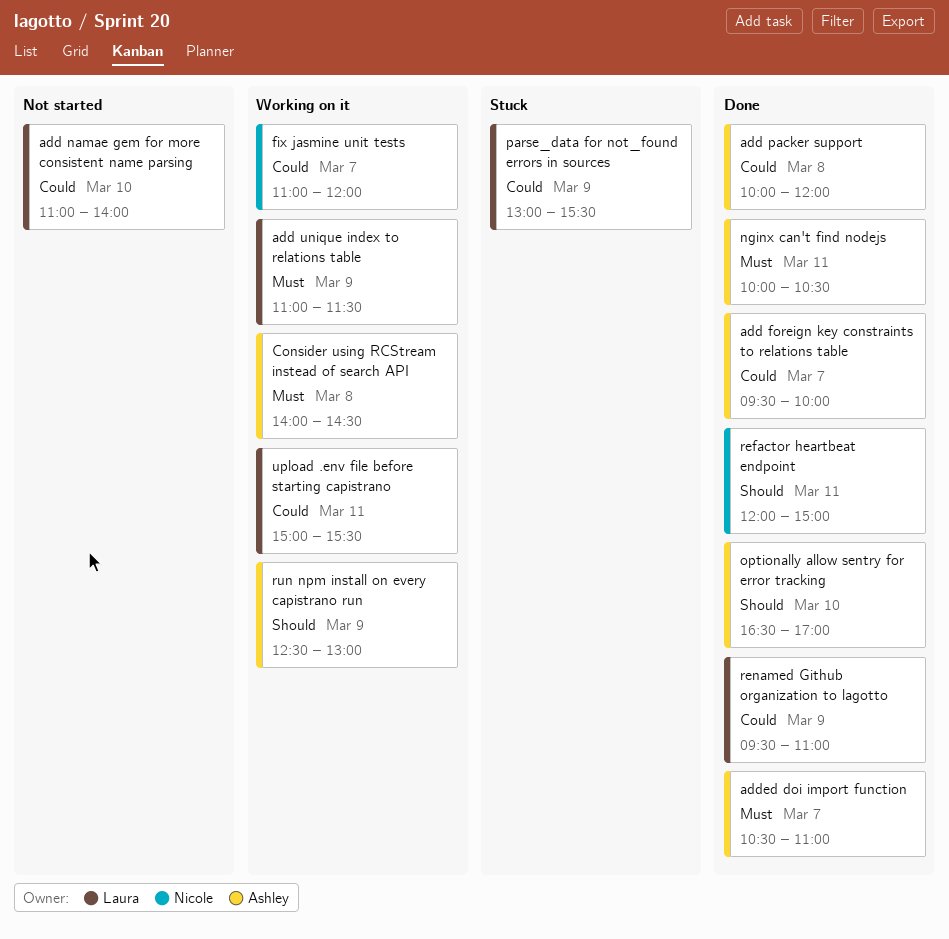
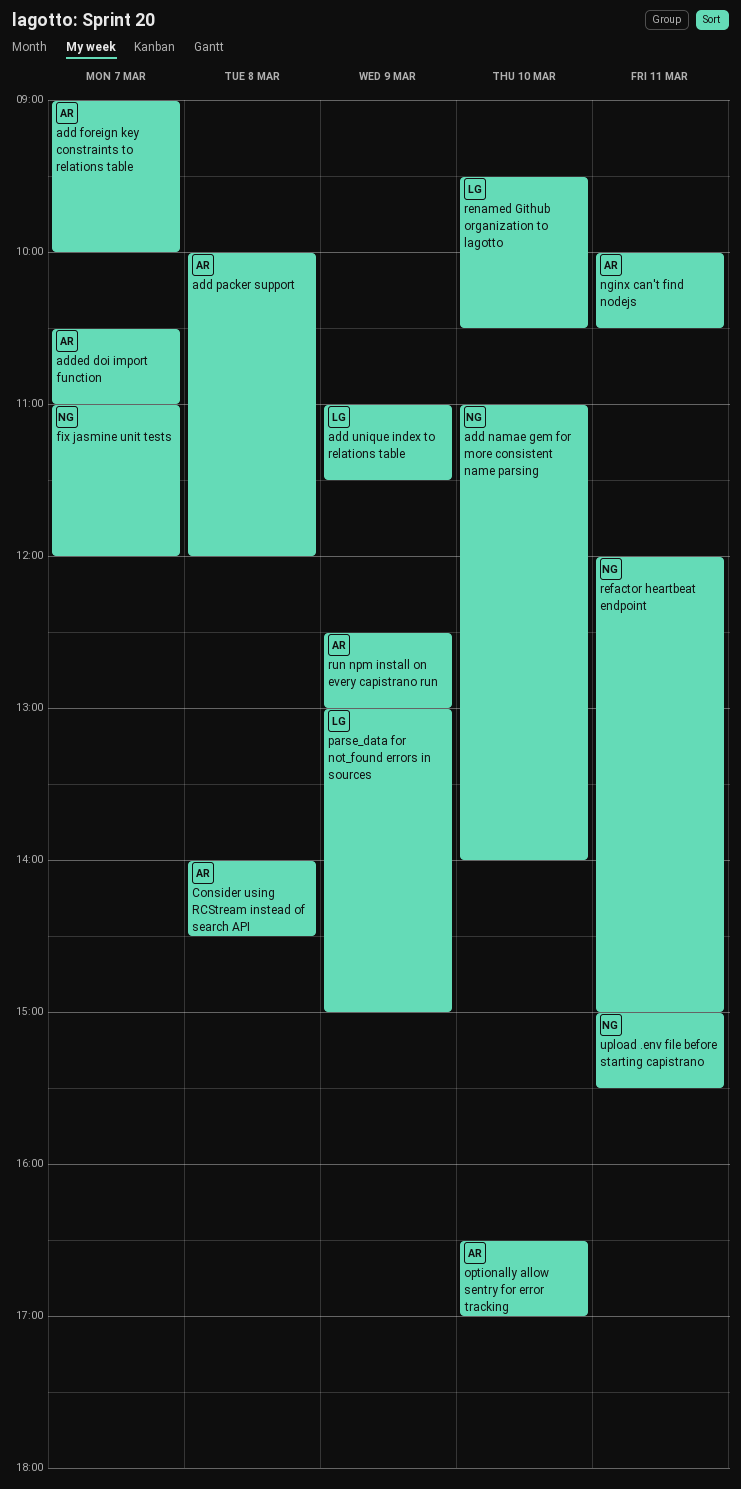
add foreign key constraints to relations table, begins: 09:30 -> 09:00
add namae gem for more consistent name parsing, owner: Laura -> Nicole
parse_data for not_found errors in sources, ends: 15:30 -> 15:00
renamed Github organization to lagotto, day: Mar 9 -> Mar 10
renamed Github organization to lagotto, ends: 11:00 -> 10:30
upload .env file before starting capistrano, owner: Laura -> Nicole

